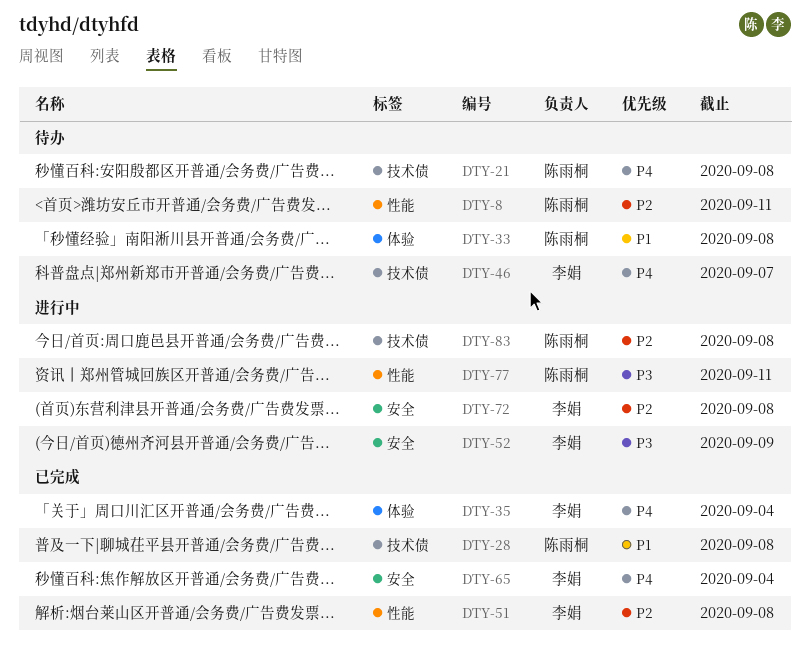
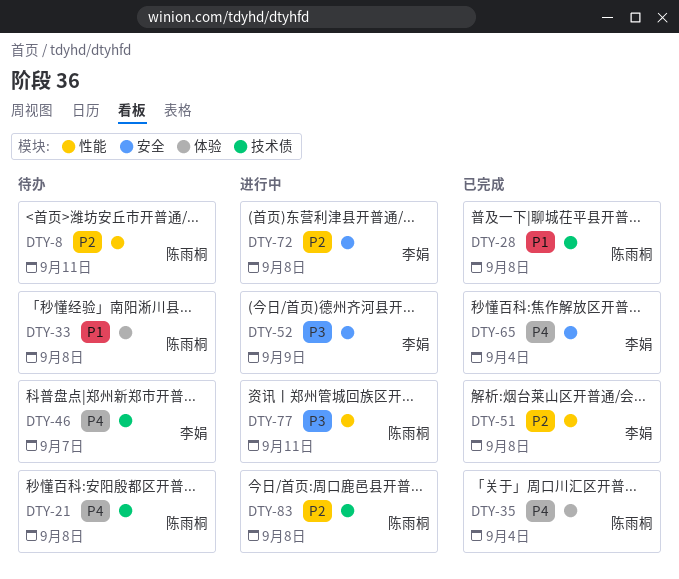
DTY-35, owner: 李娟 -> 陈雨桐

